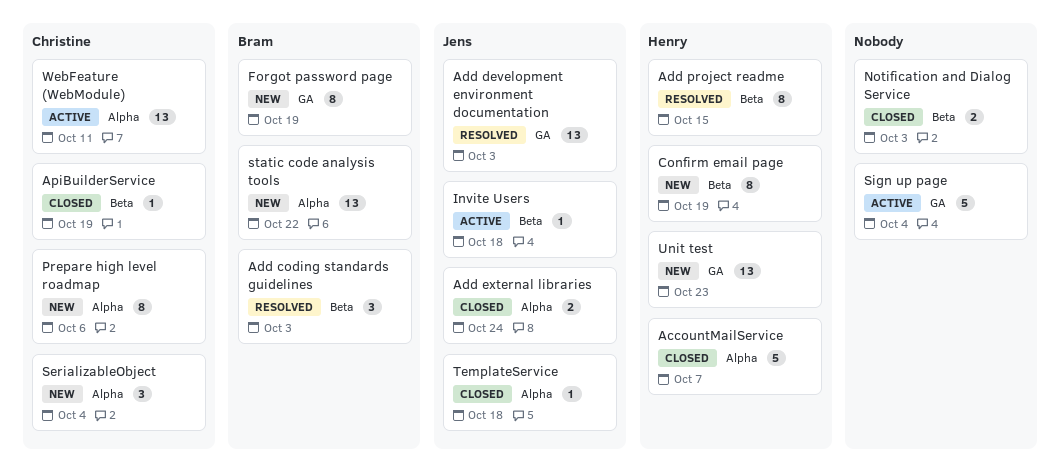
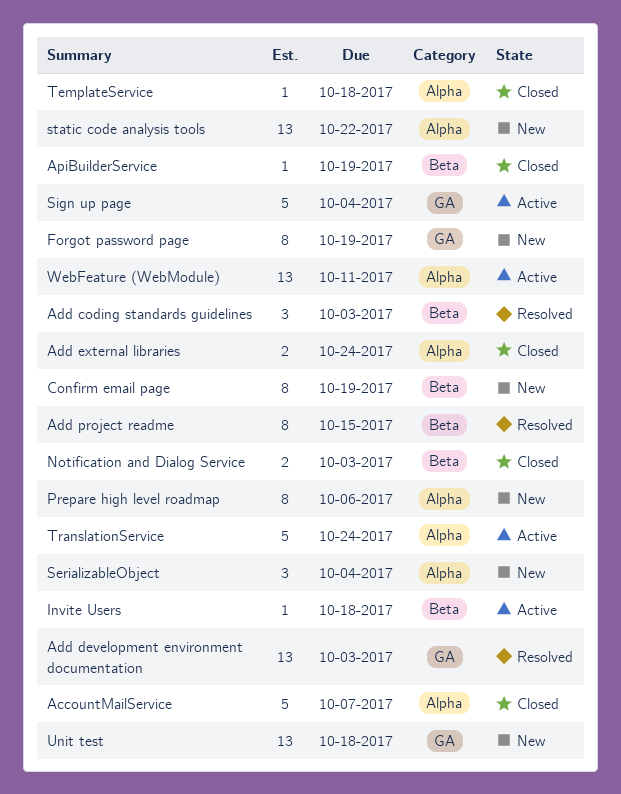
TranslationService: none -> present
Unit test, due: Oct 23 -> Oct 18

